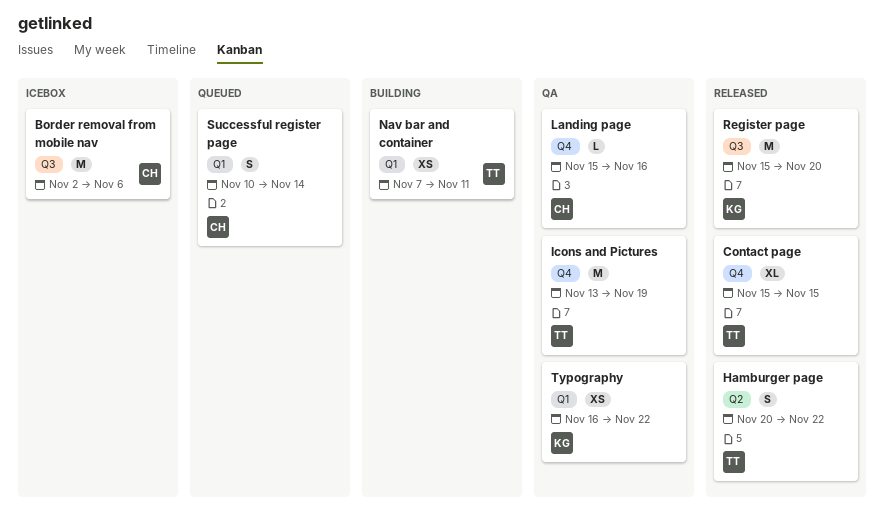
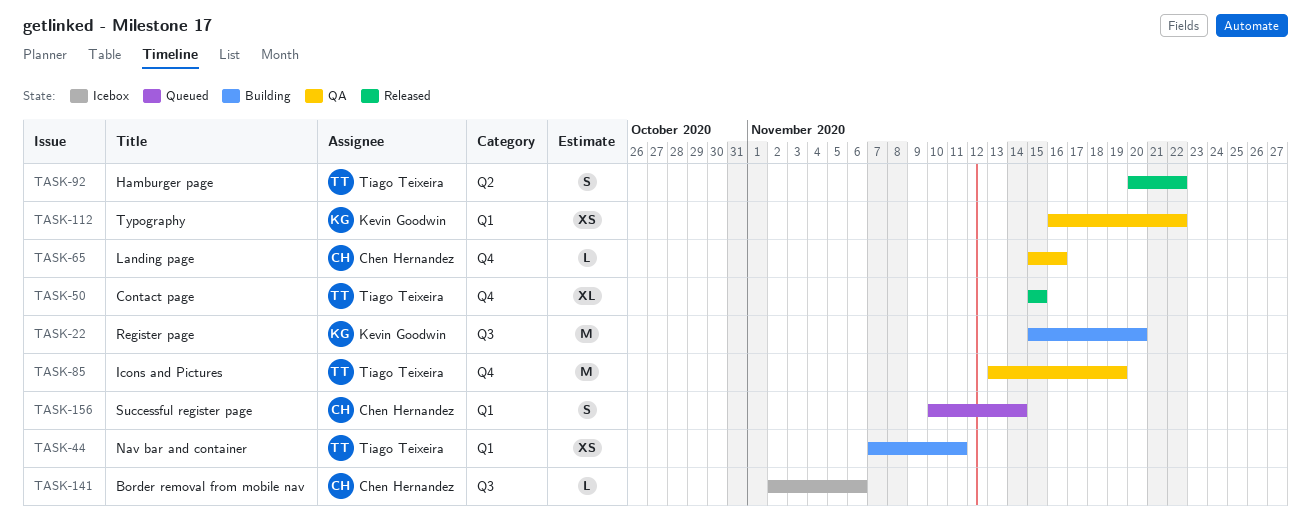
Border removal from mobile nav, estimate: M -> L
Register page, status: Released -> Building

